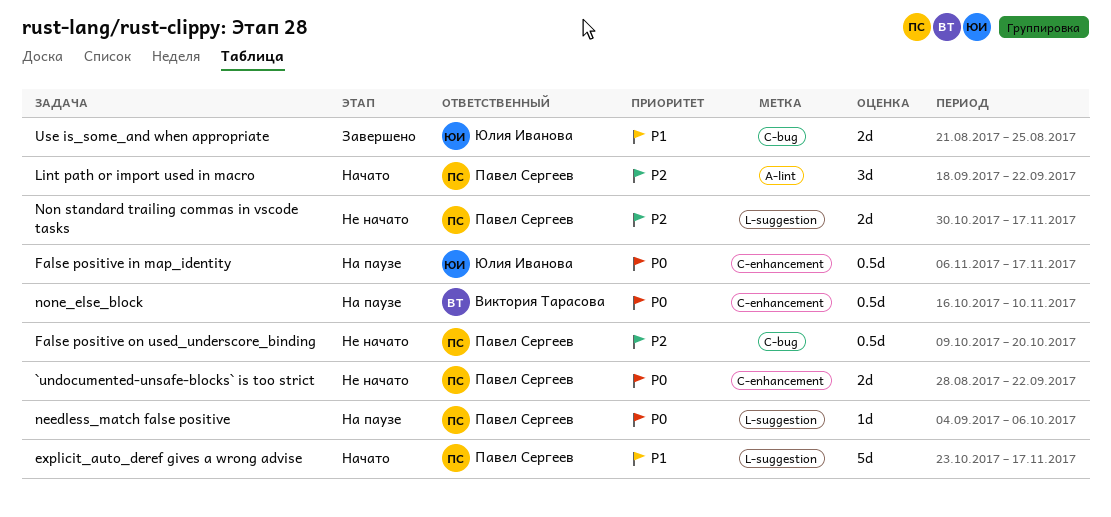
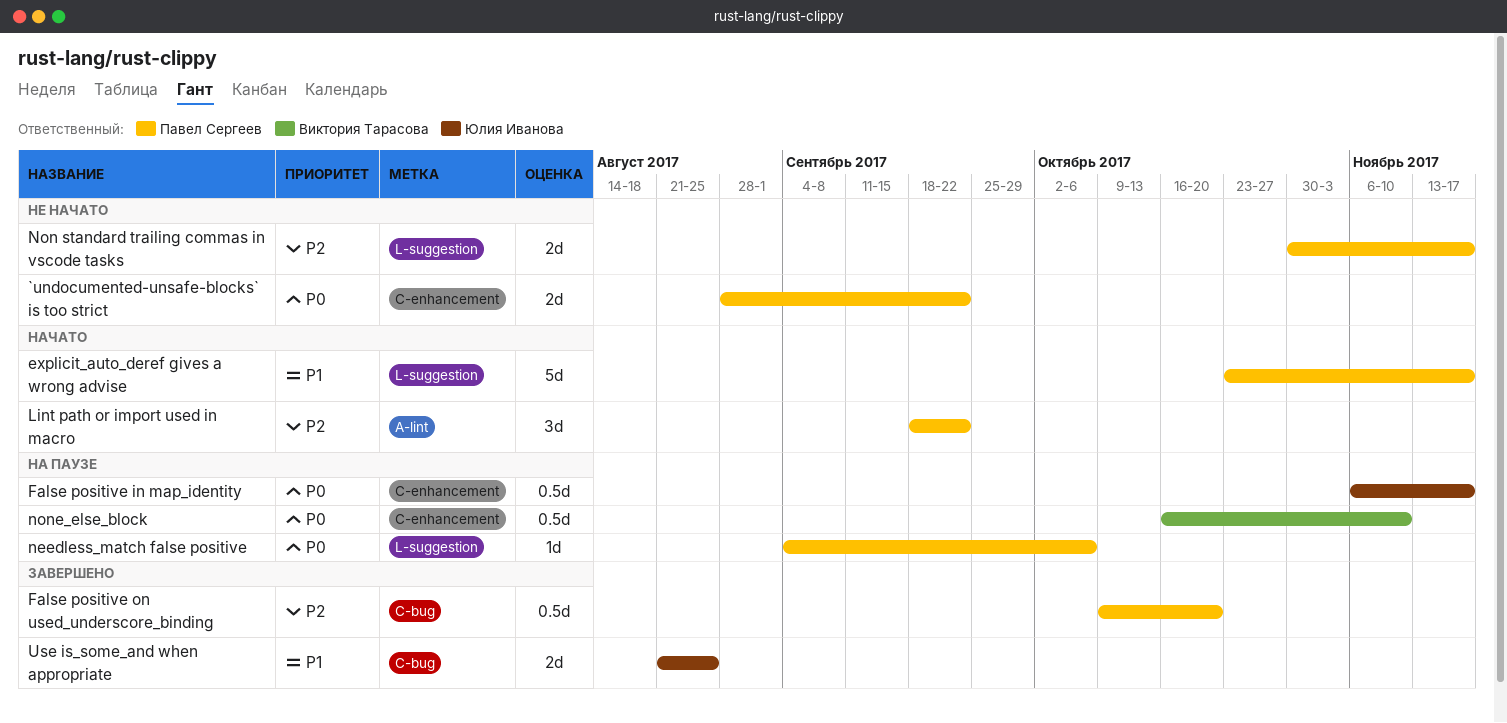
False positive on used_underscore_binding, status: Не начато -> Завершено

